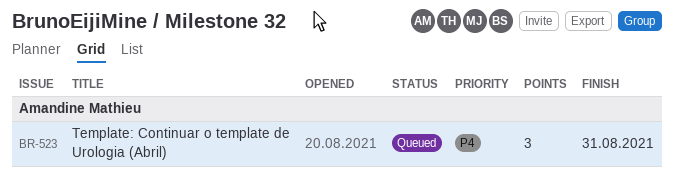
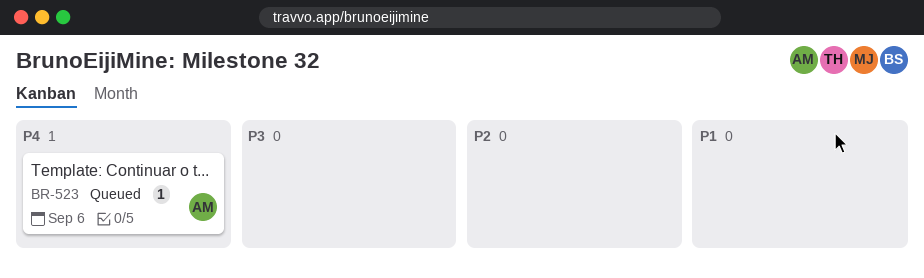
BR-523, estimate: 3 -> 1
BR-523, due: Aug 31 -> Sep 6

